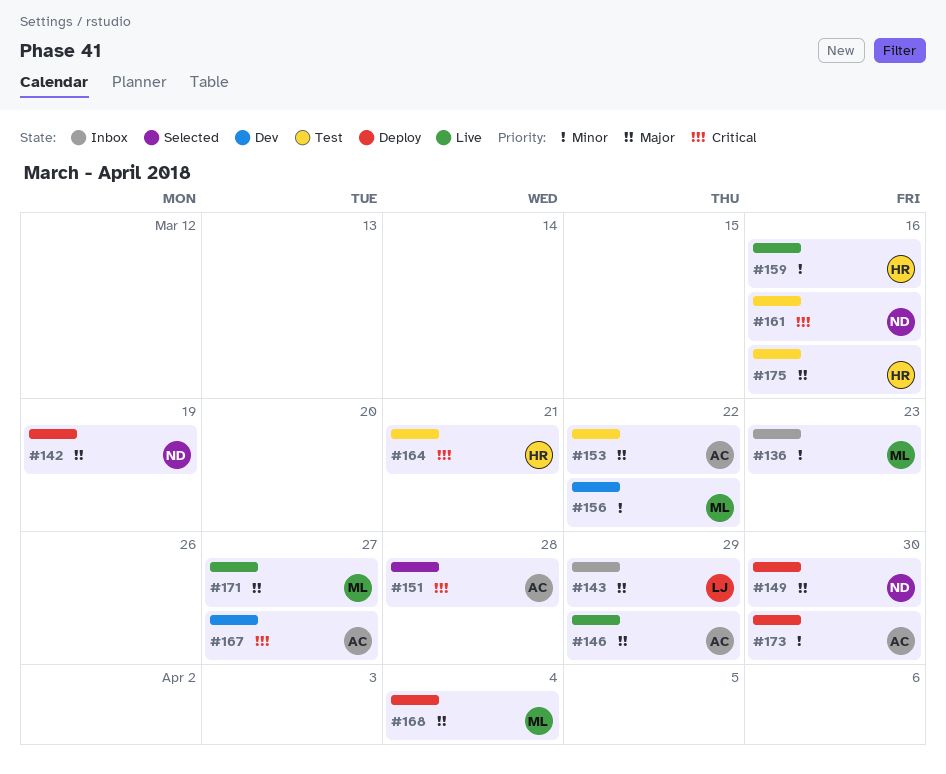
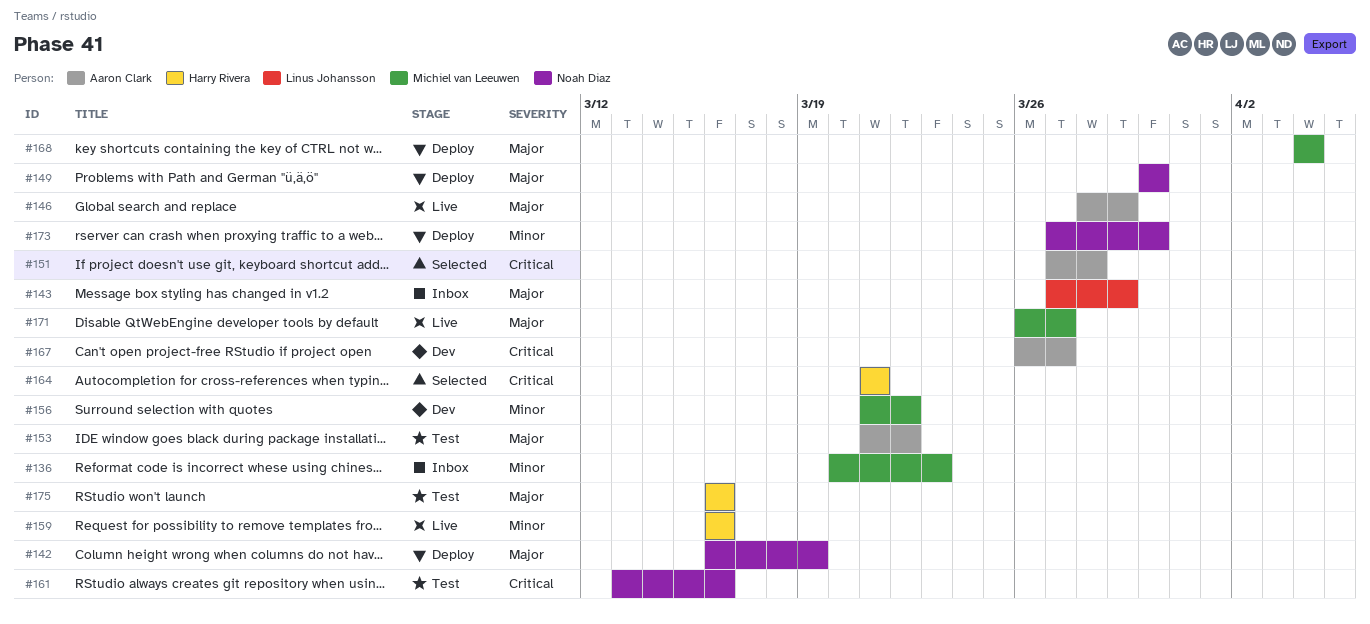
#164, status: Test -> Selected
#173, owner: Aaron Clark -> Noah Diaz

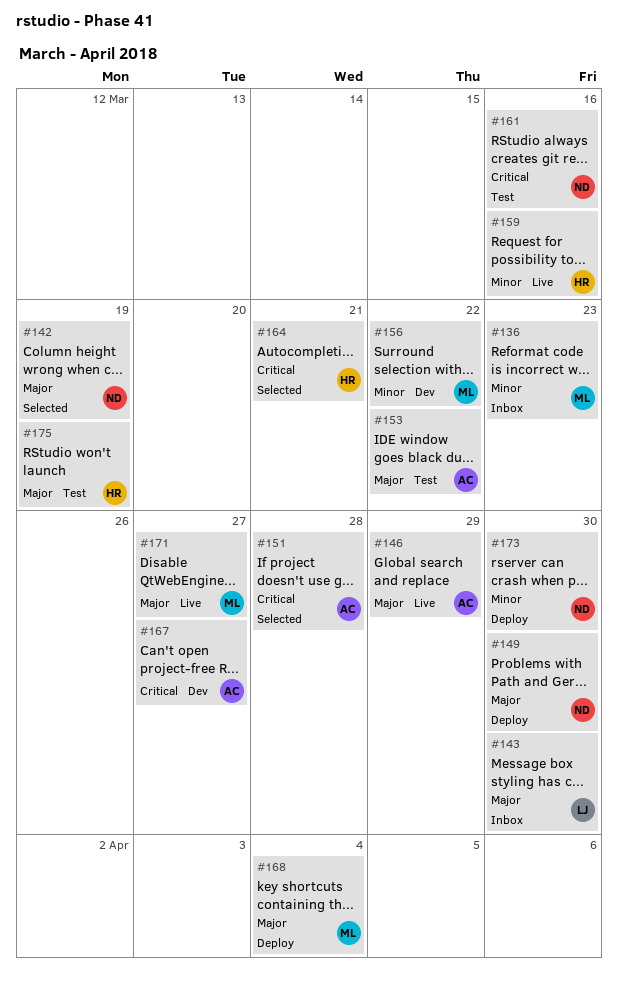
#142, status: Deploy -> Selected
#143, due: Mar 29 -> Mar 30
#175, due: Mar 16 -> Mar 19

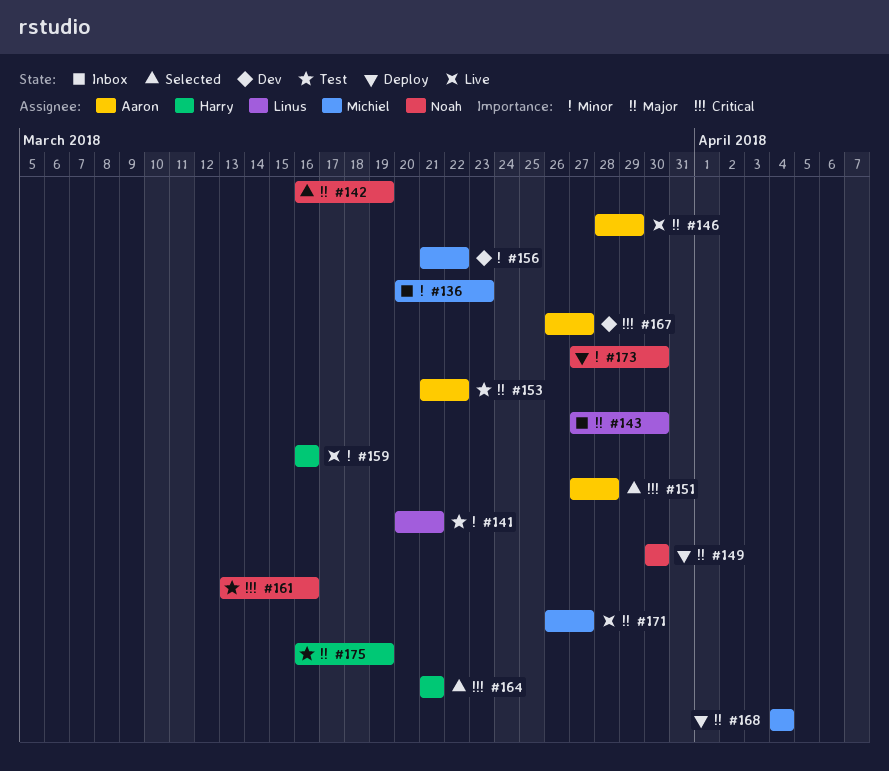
#141: none -> present

